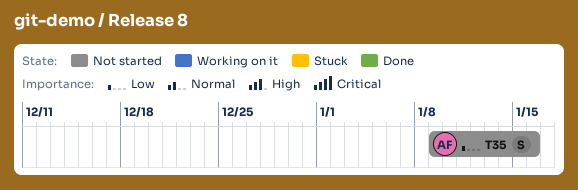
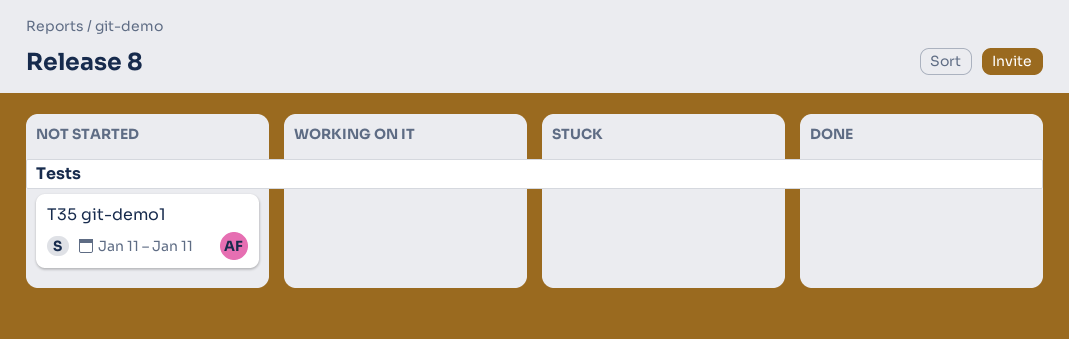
T35, start: Jan 9 -> Jan 11
T35, due: Jan 16 -> Jan 11

